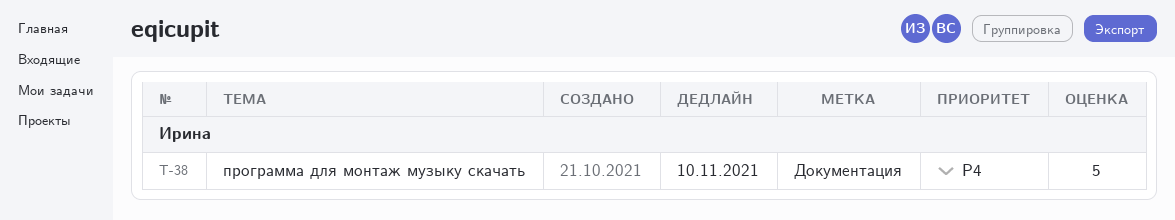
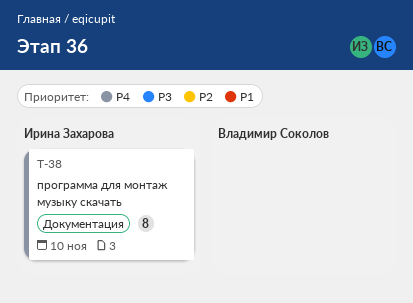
T-38, estimate: 5 -> 8

